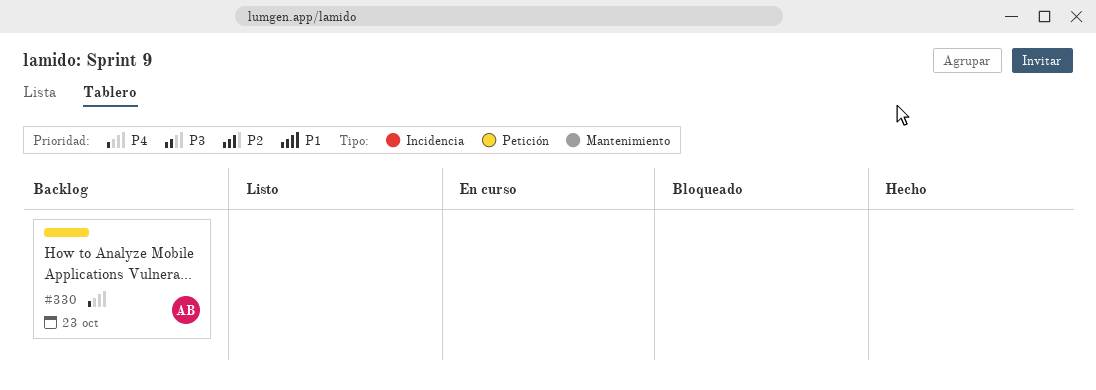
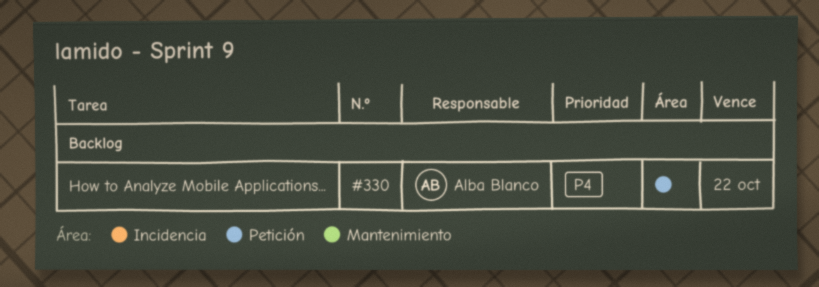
#330, due: Oct 23 -> Oct 22

